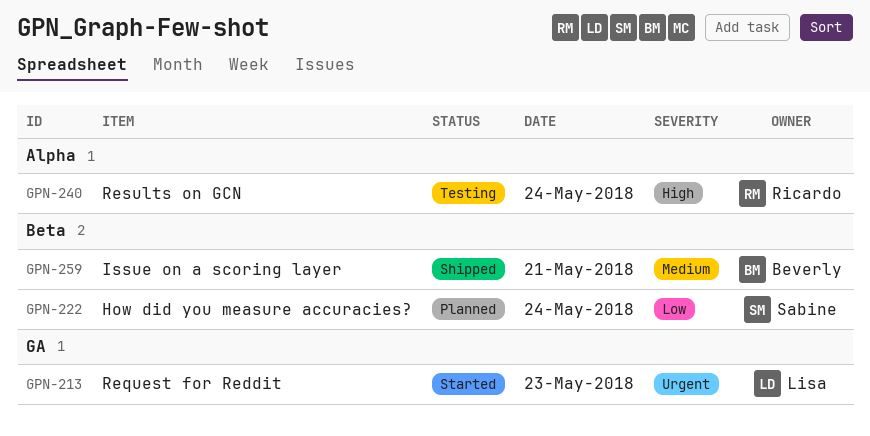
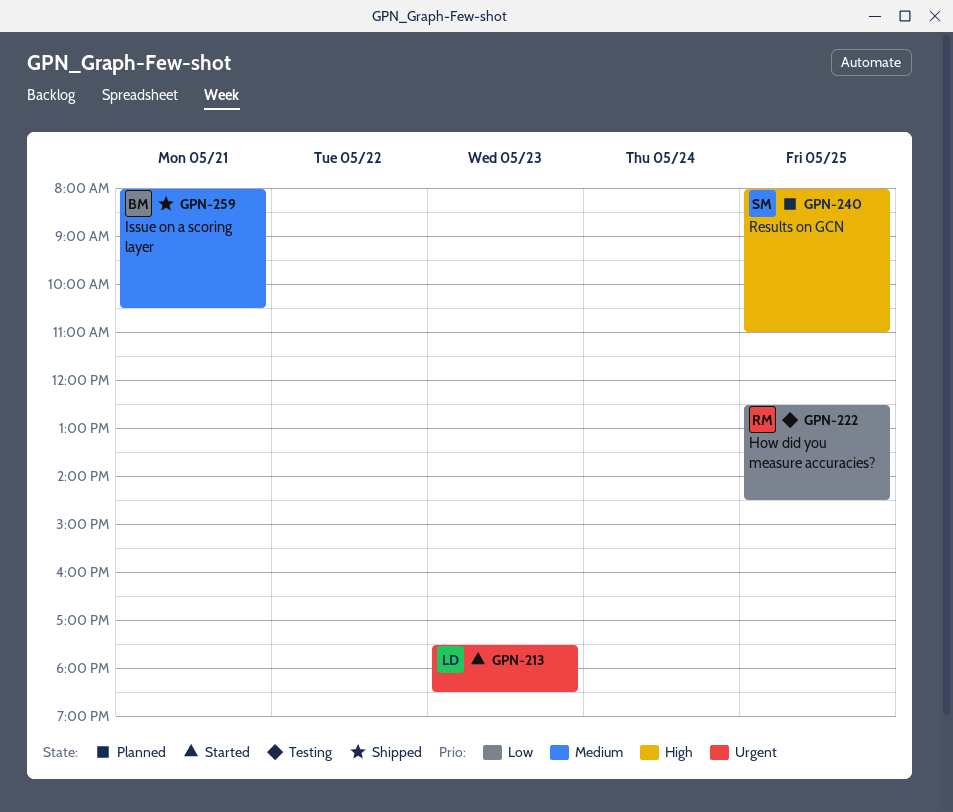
GPN-222, status: Planned -> Testing
GPN-222, owner: Sabine -> Ricardo
GPN-222, day: May 24 -> May 25
GPN-240, status: Testing -> Planned
GPN-240, owner: Ricardo -> Sabine
GPN-240, day: May 24 -> May 25

